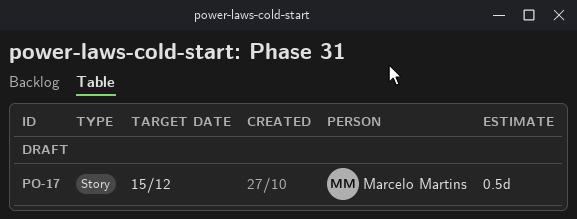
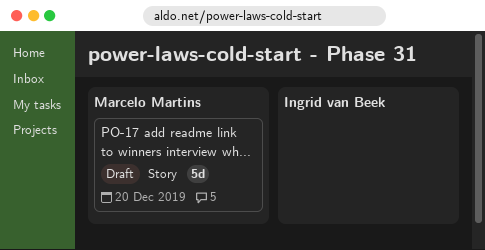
PO-17, estimate: 0.5d -> 5d
PO-17, due: Dec 15 -> Dec 20

